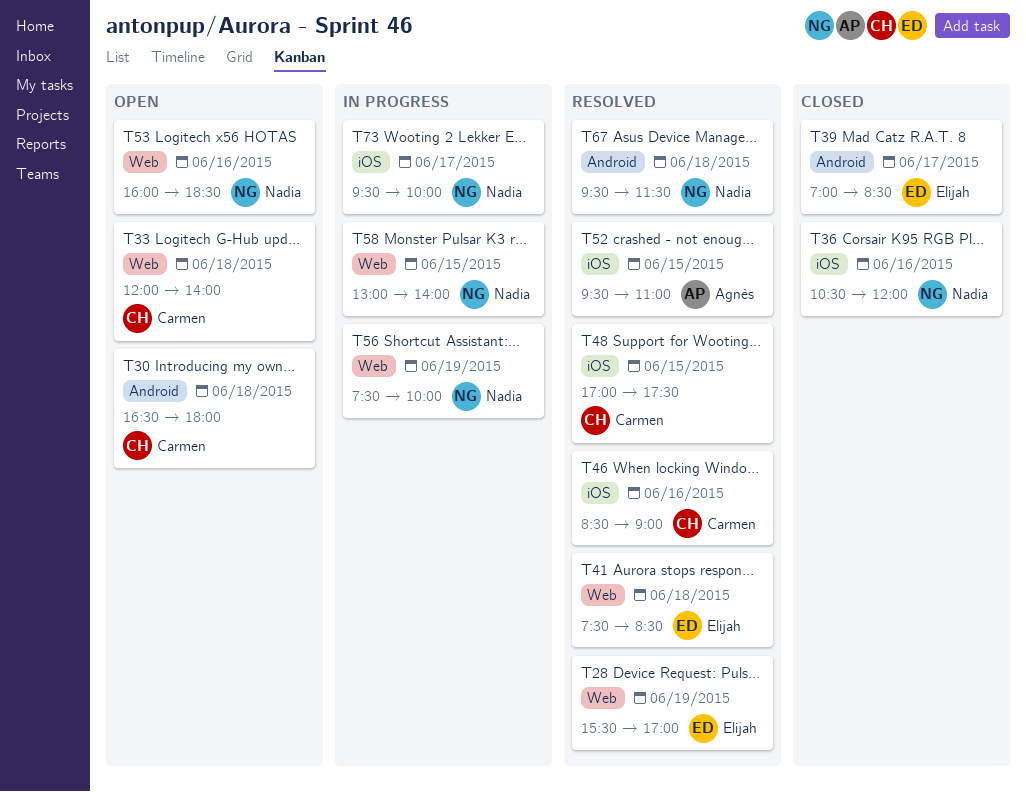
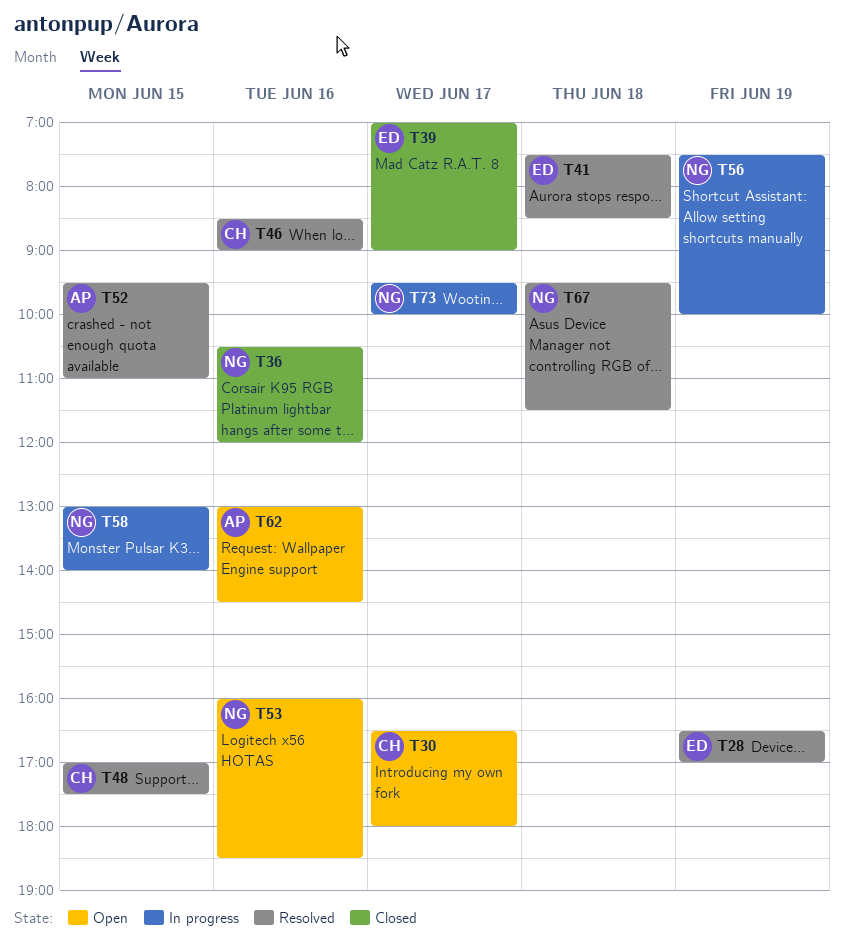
T28, begins: 15:30 -> 16:30
T30, day: Jun 18 -> Jun 17
T33: present -> none
T39, ends: 08:30 -> 09:00
T62: none -> present

